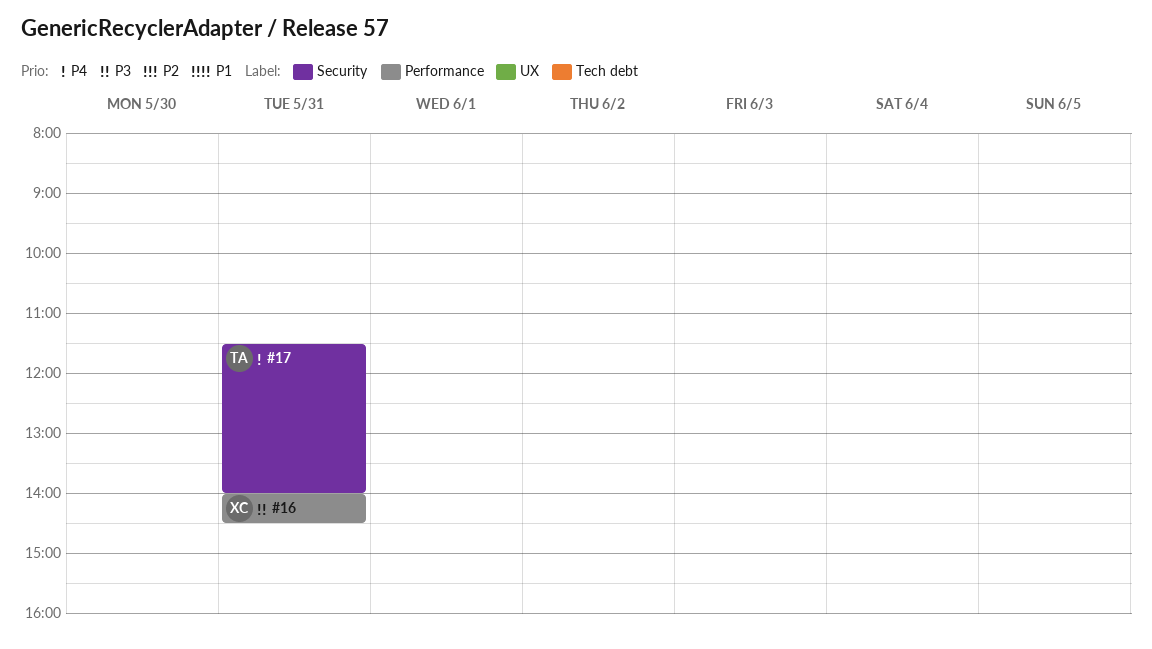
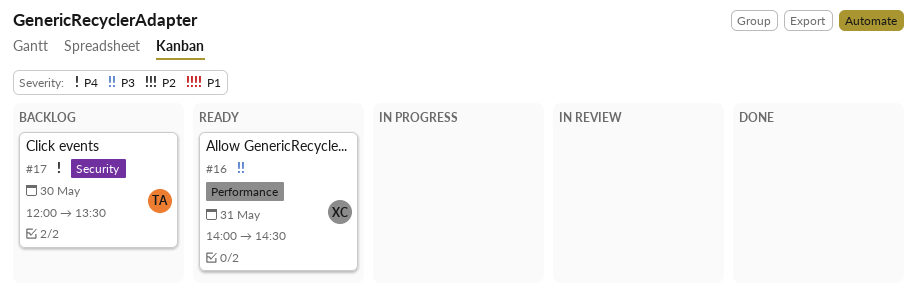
#17, day: May 31 -> May 30
#17, begins: 11:30 -> 12:00
#17, ends: 14:00 -> 13:30

